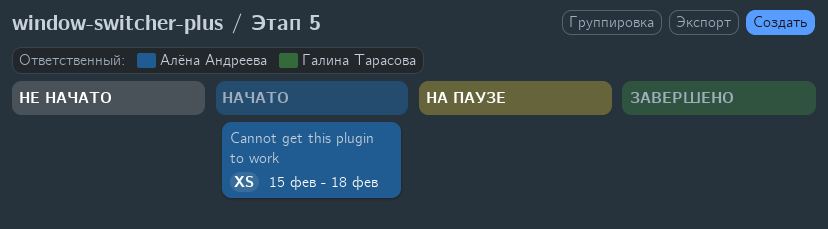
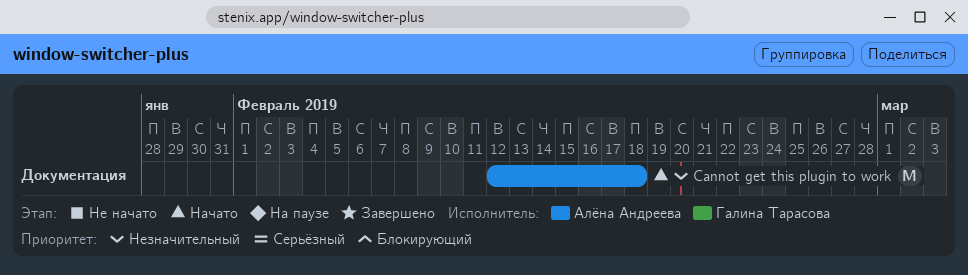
Cannot get this plugin to work, estimate: XS -> M
Cannot get this plugin to work, start: Feb 15 -> Feb 12

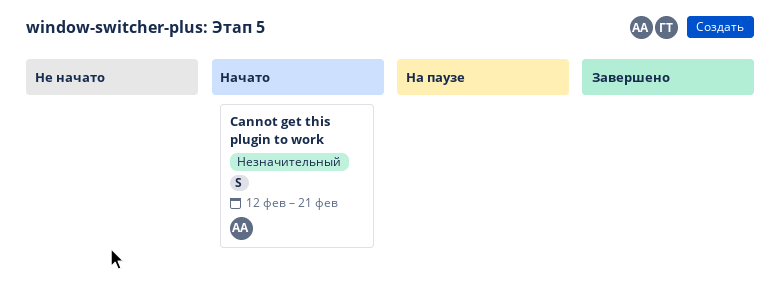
Cannot get this plugin to work, estimate: M -> S
Cannot get this plugin to work, due: Feb 18 -> Feb 21

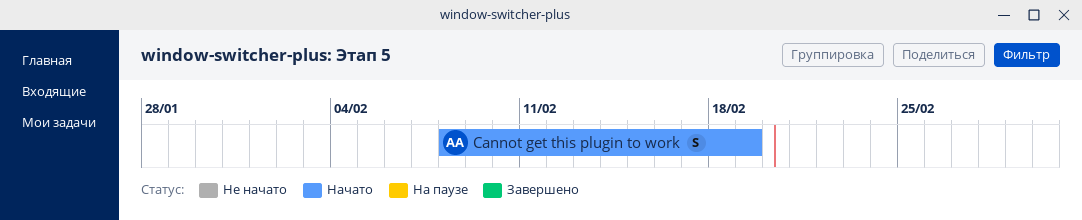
Cannot get this plugin to work, start: Feb 12 -> Feb 8
Cannot get this plugin to work, due: Feb 21 -> Feb 19

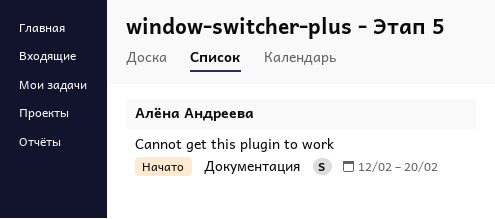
Cannot get this plugin to work, start: Feb 8 -> Feb 12
Cannot get this plugin to work, due: Feb 19 -> Feb 20

